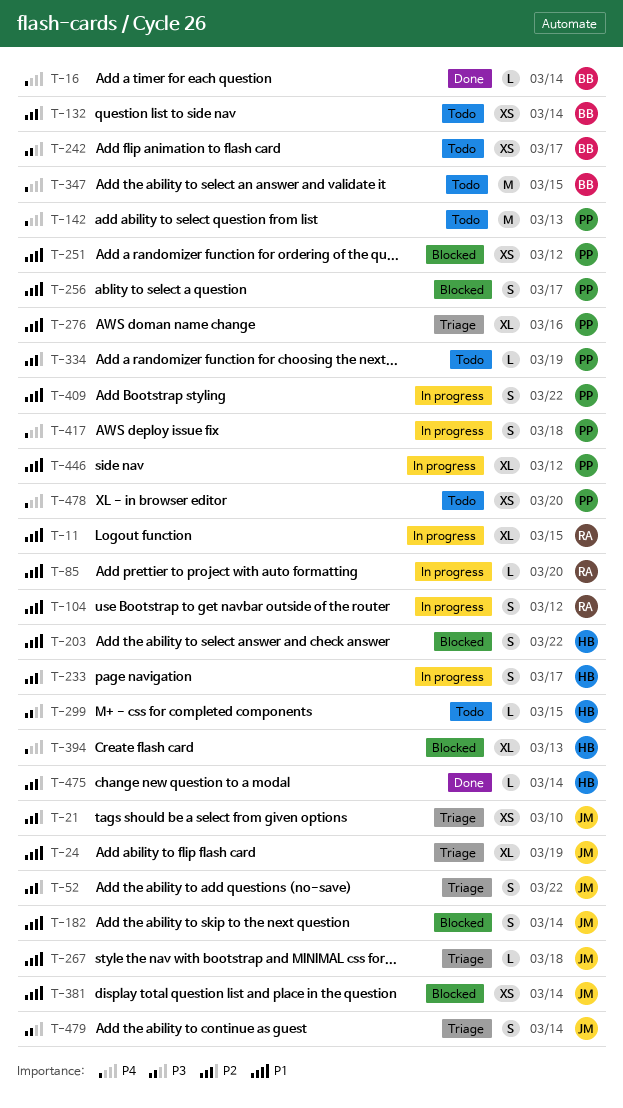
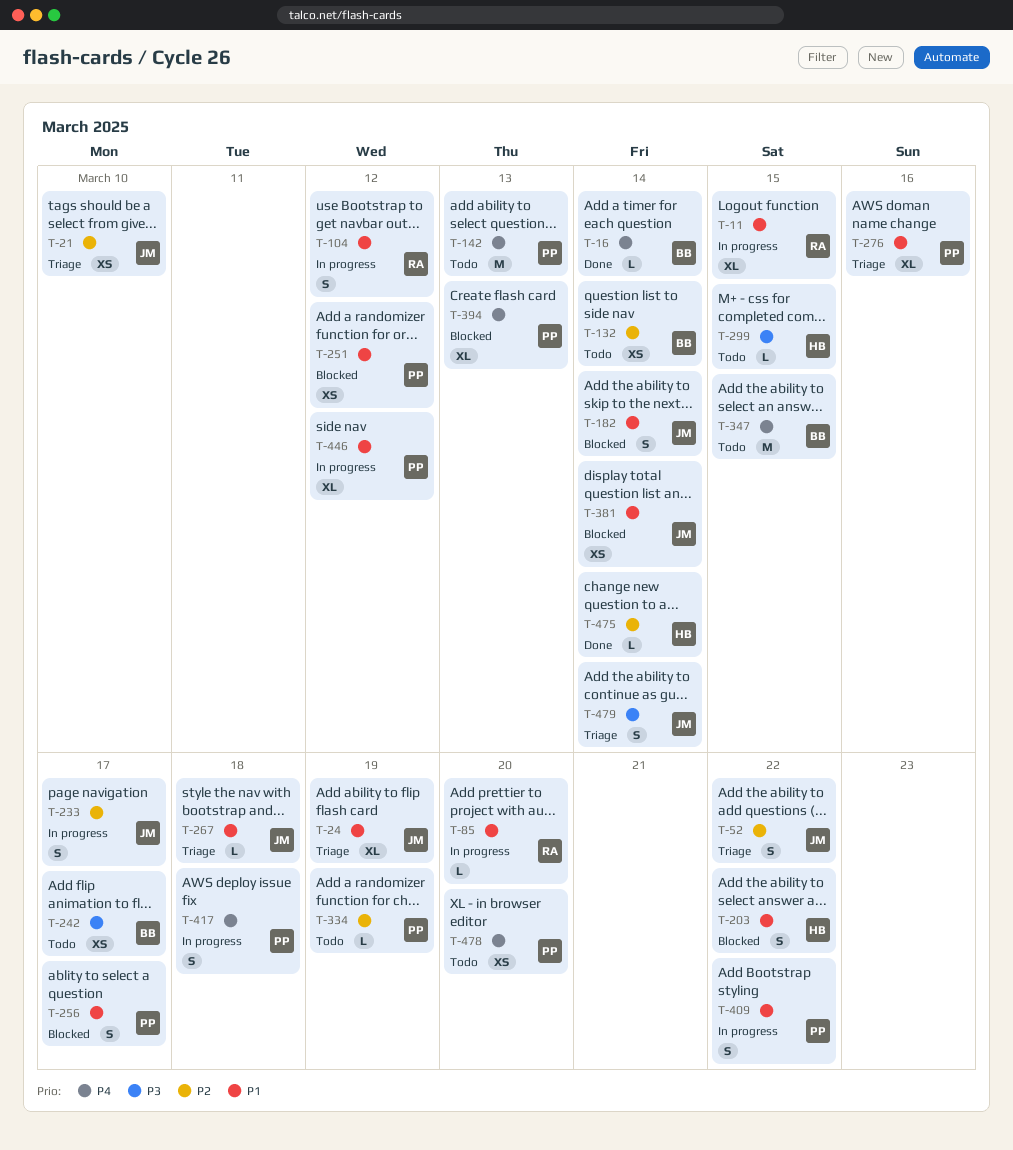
T-233, owner: HB -> JM
T-394, owner: HB -> PP

